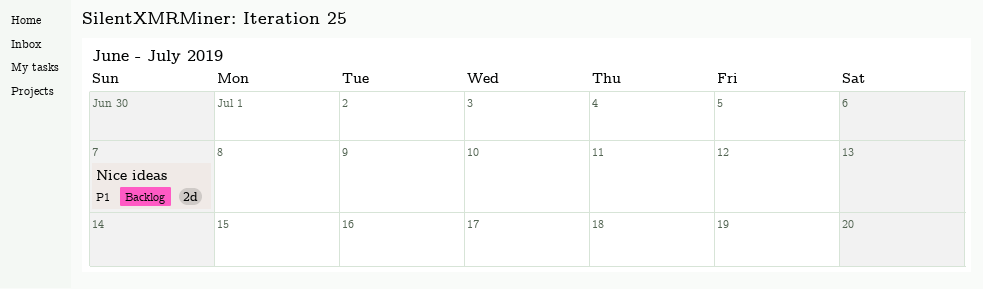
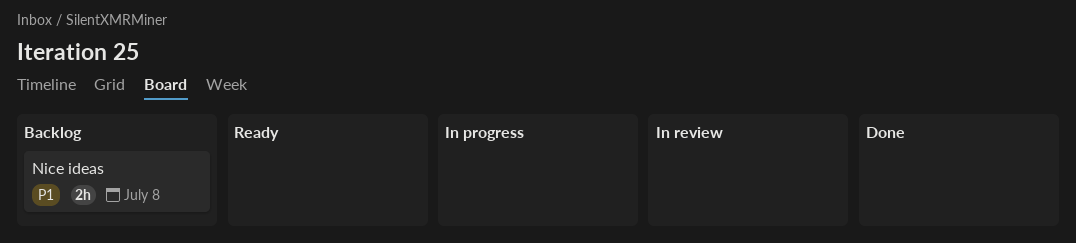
Nice ideas, estimate: 2d -> 2h
Nice ideas, due: Jul 7 -> Jul 8

